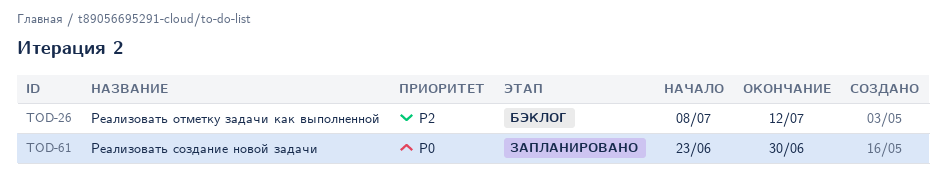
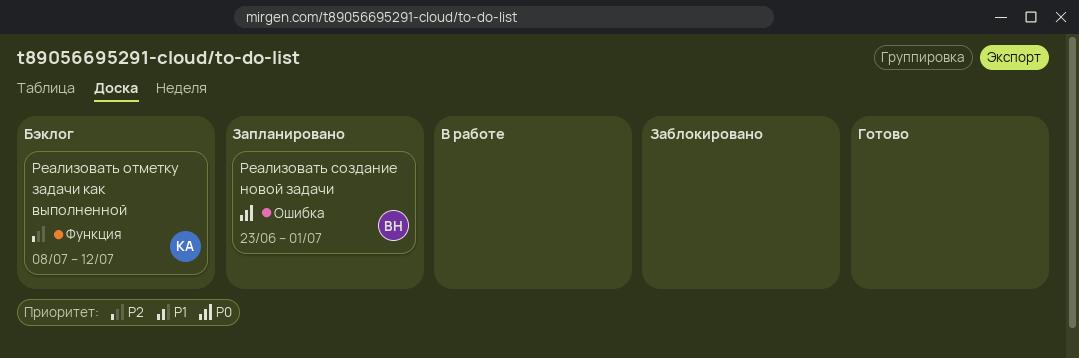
Реализовать создание новой задачи, due: Jun 30 -> Jul 1

